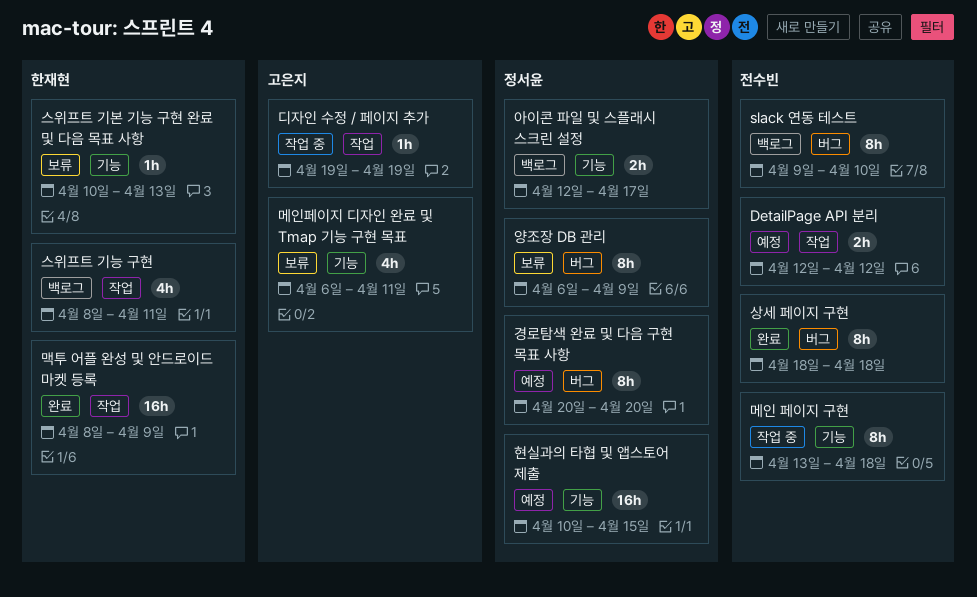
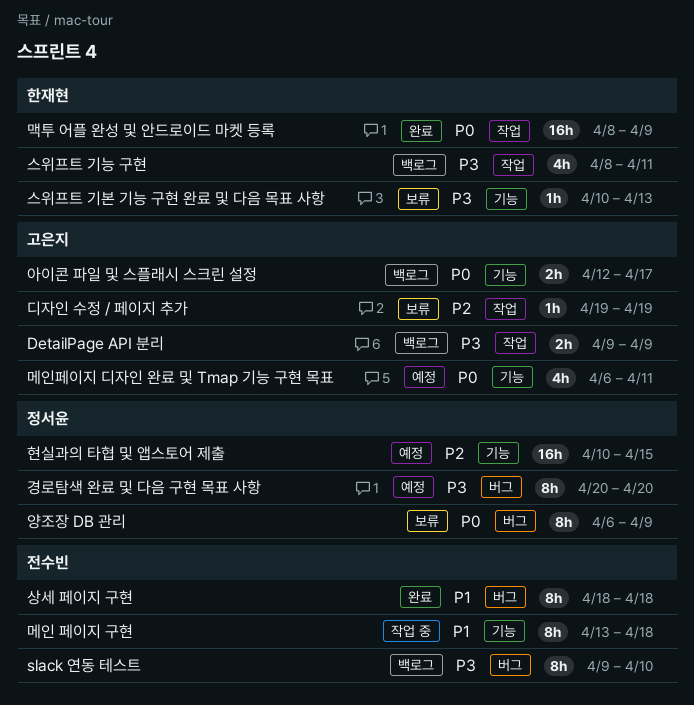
DetailPage API 분리, status: 예정 -> 백로그
DetailPage API 분리, owner: 전수빈 -> 고은지
DetailPage API 분리, start: Apr 12 -> Apr 9
DetailPage API 분리, due: Apr 12 -> Apr 9
디자인 수정 / 페이지 추가, status: 작업 중 -> 보류
메인페이지 디자인 완료 및 Tmap 기능 구현 목표, status: 보류 -> 예정
아이콘 파일 및 스플래시 스크린 설정, owner: 정서윤 -> 고은지

